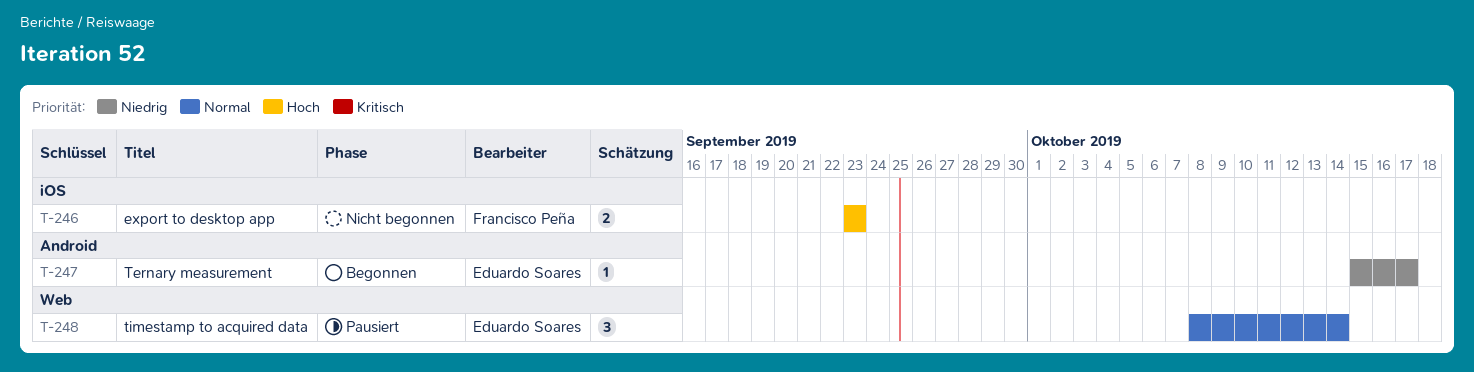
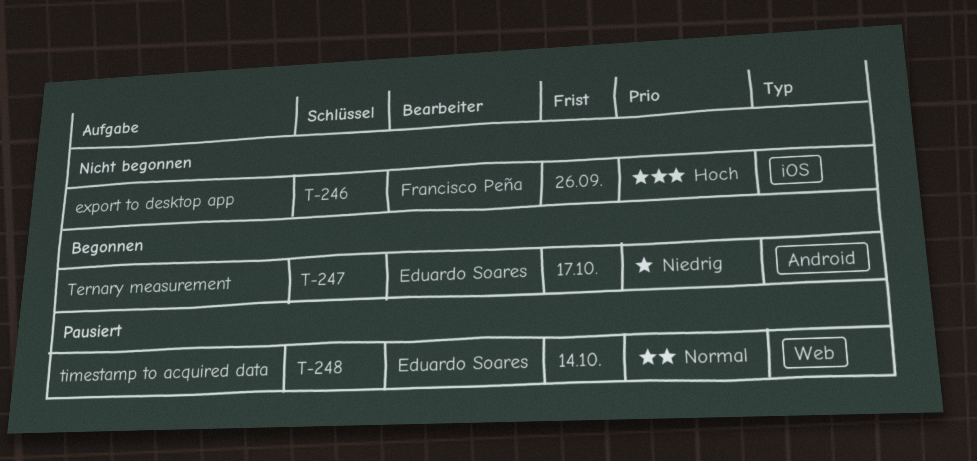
T-246, due: Sep 23 -> Sep 26

